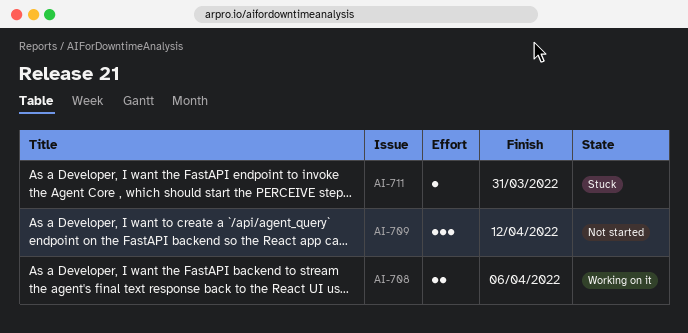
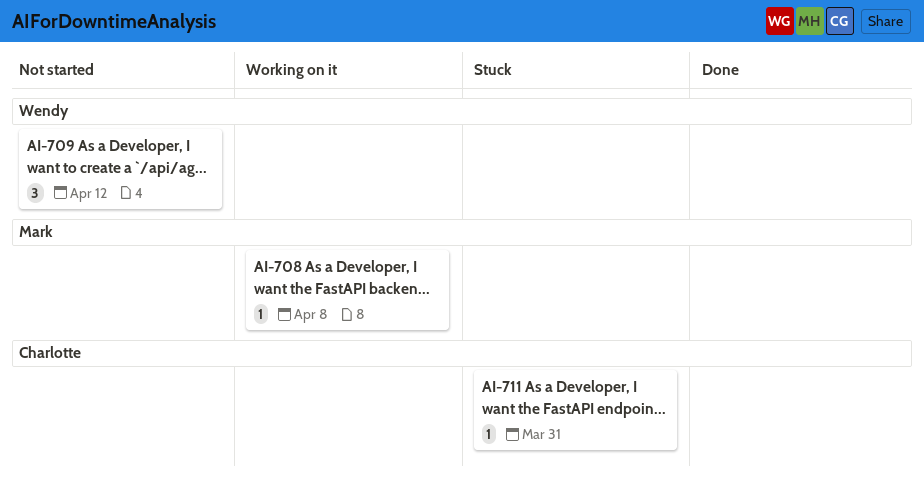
AI-708, estimate: 2 -> 1
AI-708, due: Apr 6 -> Apr 8

